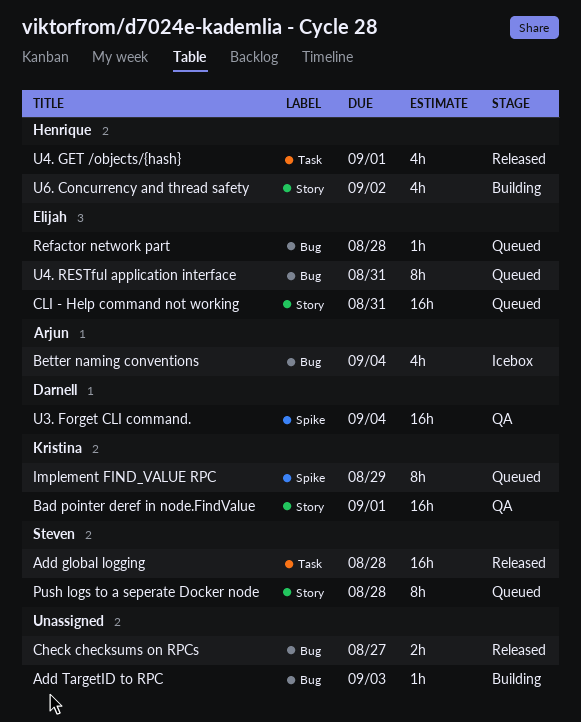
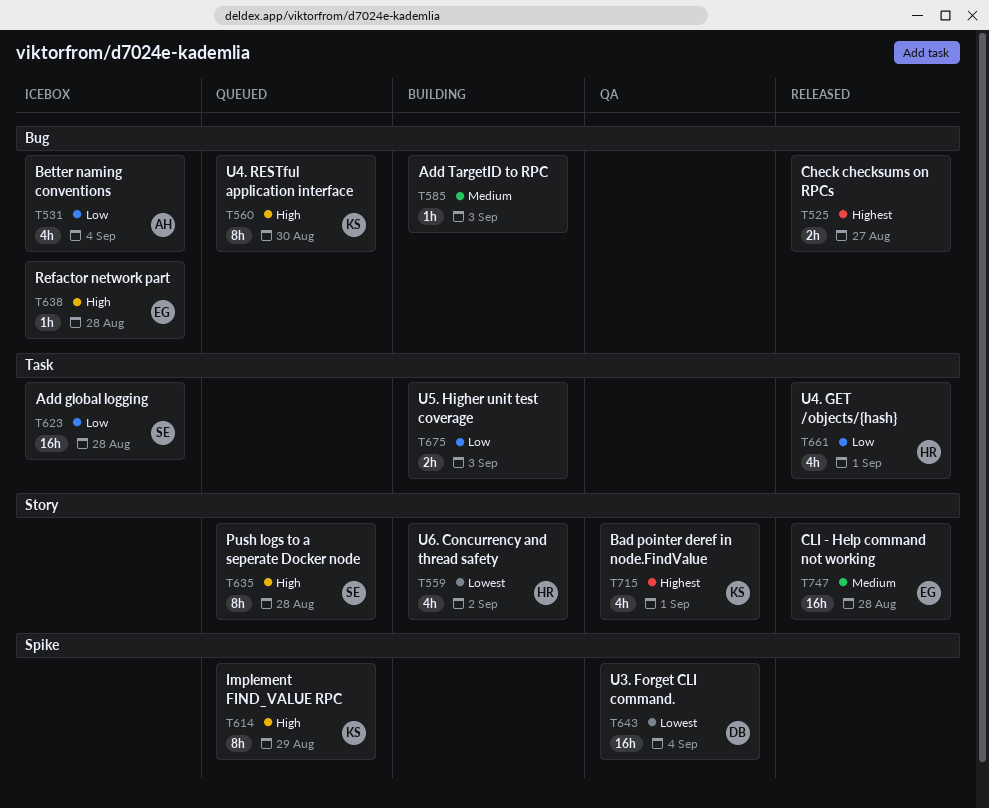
Add global logging, status: Released -> Icebox
Bad pointer deref in node.FindValue, estimate: 16h -> 4h
CLI - Help command not working, status: Queued -> Released
CLI - Help command not working, due: Aug 31 -> Aug 28
Refactor network part, status: Queued -> Icebox
U4. RESTful application interface, owner: Elijah -> Kristina
U4. RESTful application interface, due: Aug 31 -> Aug 30
U5. Higher unit test coverage: none -> present

